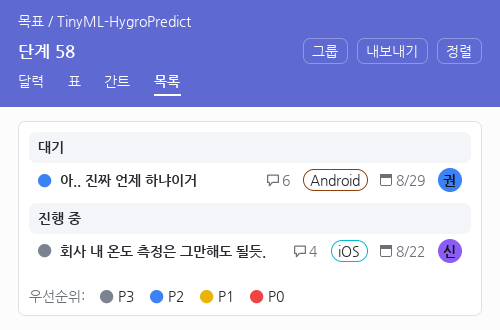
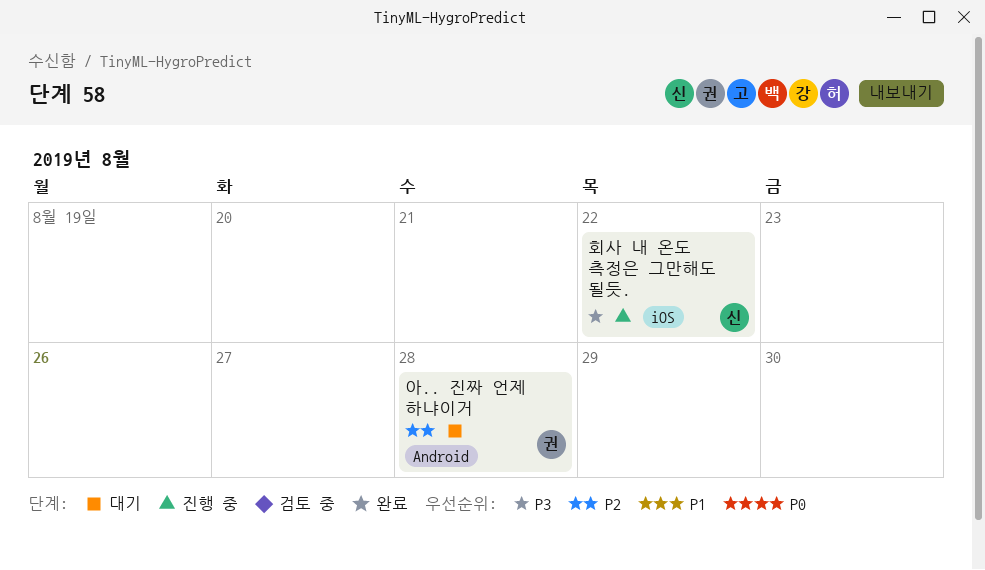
아.. 진짜 언제 하냐이거, due: Aug 29 -> Aug 28

